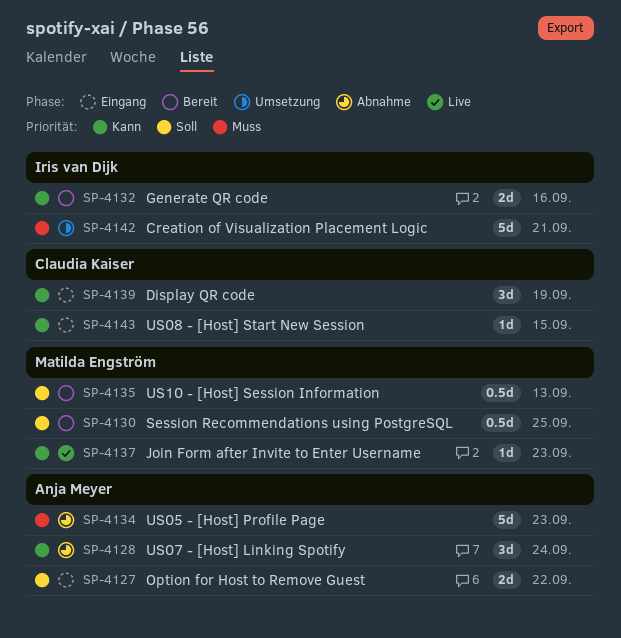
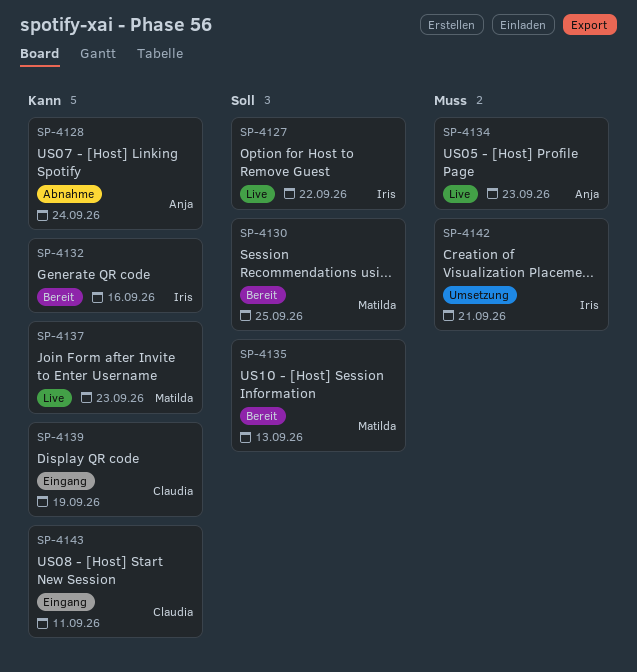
SP-4127, status: Eingang -> Live
SP-4127, owner: Anja Meyer -> Iris van Dijk
SP-4134, status: Abnahme -> Live
SP-4143, due: Sep 15 -> Sep 11

